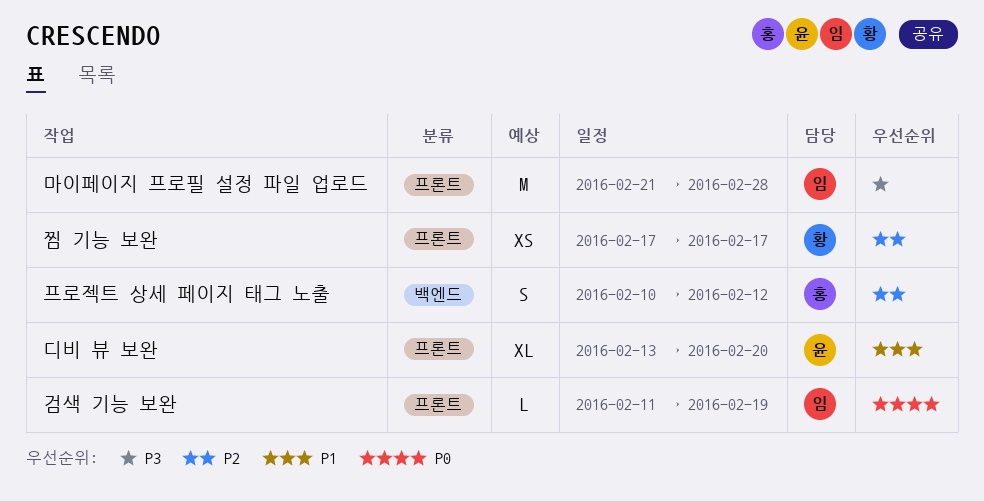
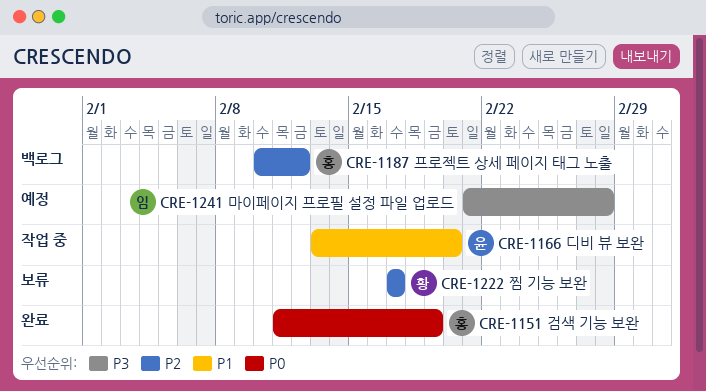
검색 기능 보완, owner: 임 -> 홍

